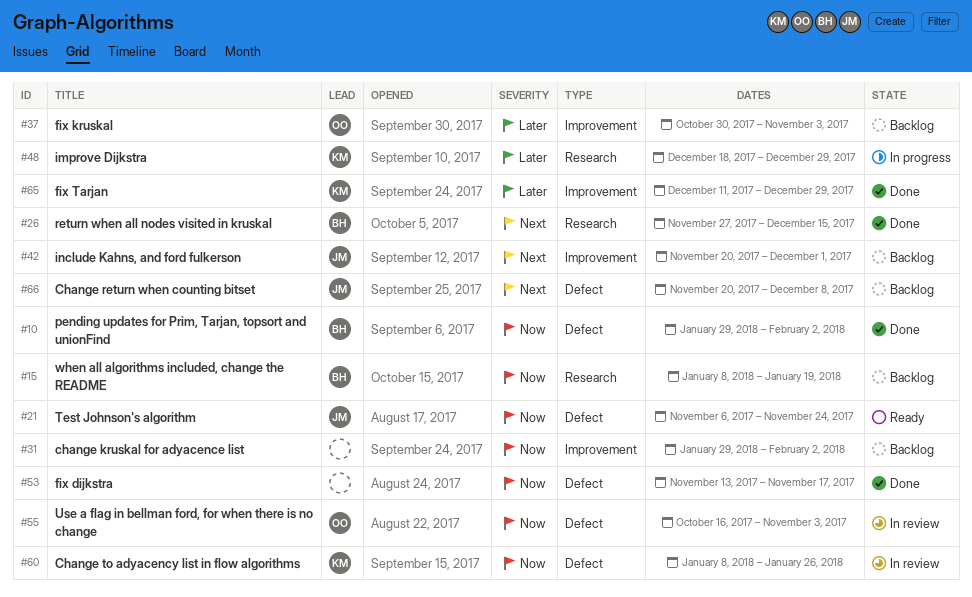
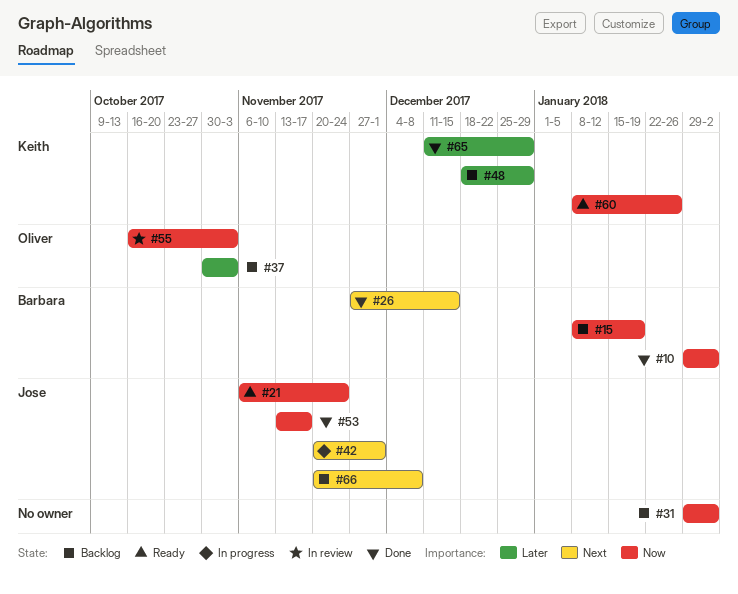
#42, status: Backlog -> In progress
#48, status: In progress -> Backlog
#53, owner: none -> Jose
#60, status: In review -> Ready

